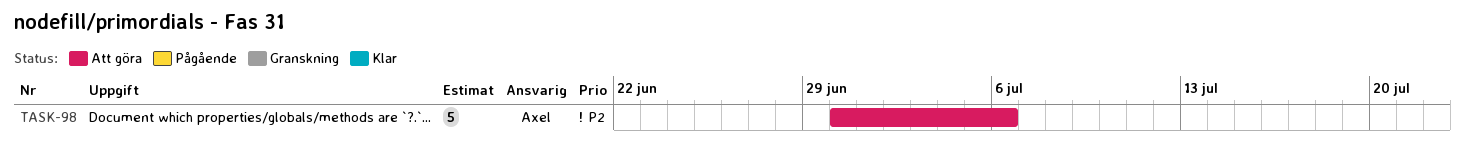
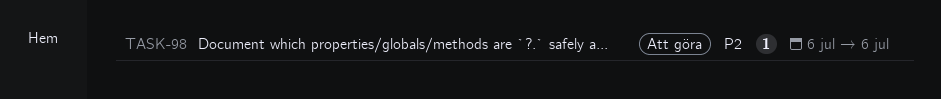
TASK-98, estimate: 5 -> 1
TASK-98, start: Jun 30 -> Jul 6

